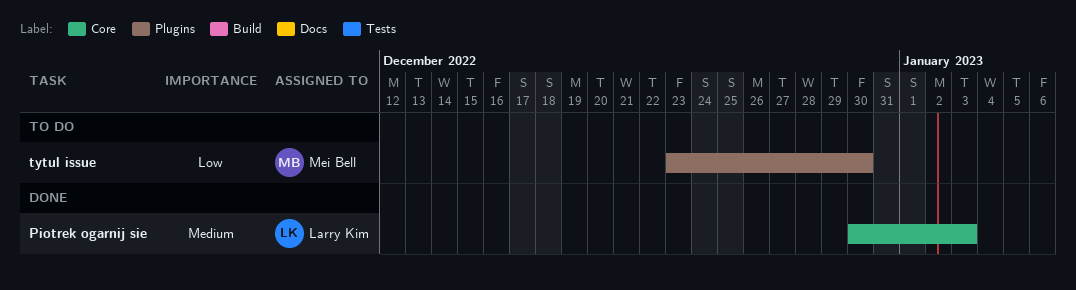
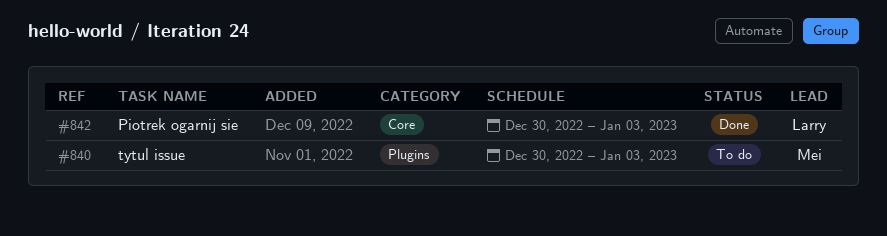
tytul issue, start: Dec 23 -> Dec 30
tytul issue, due: Dec 30 -> Jan 3

